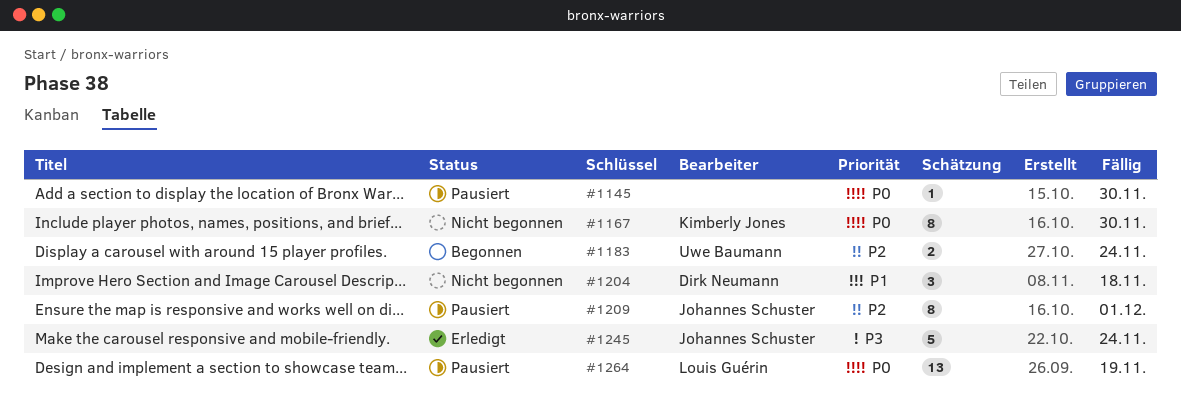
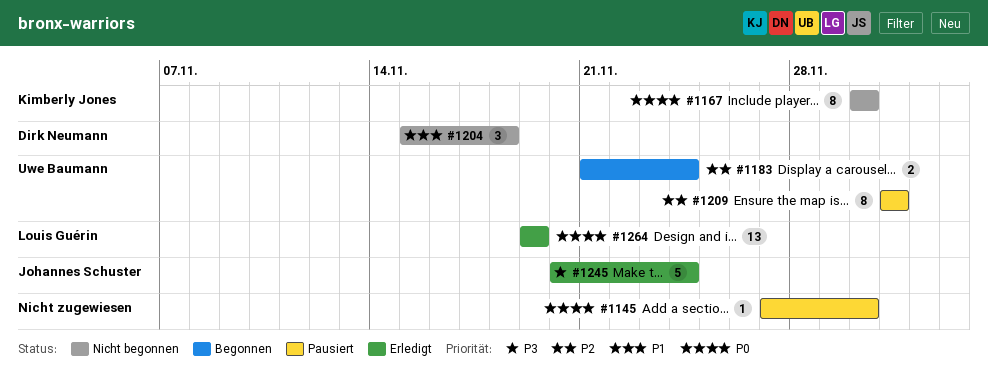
#1209, owner: Johannes Schuster -> Uwe Baumann
#1264, status: Pausiert -> Erledigt

